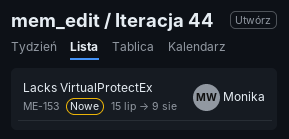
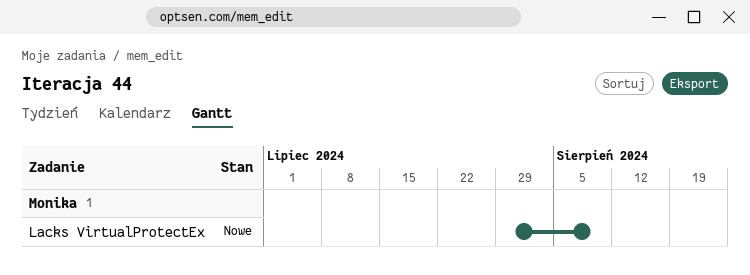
Lacks VirtualProtectEx, start: Jul 15 -> Jul 29

